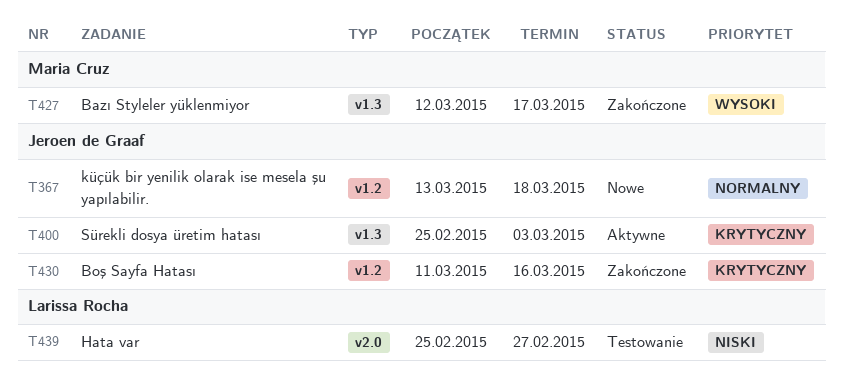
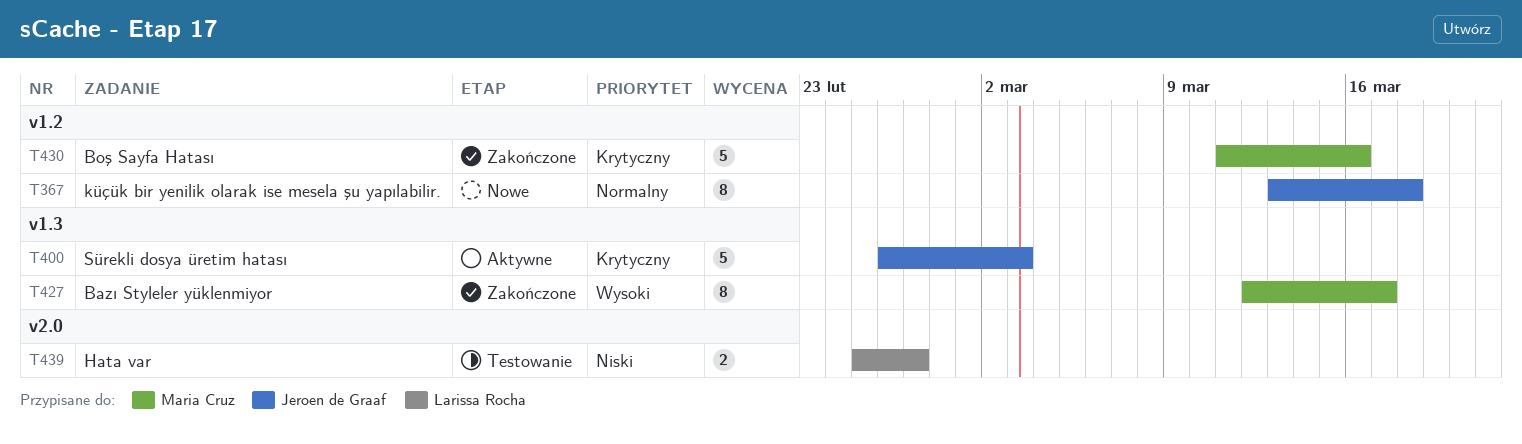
T400, start: Feb 25 -> Feb 26
T430, owner: Jeroen de Graaf -> Maria Cruz

